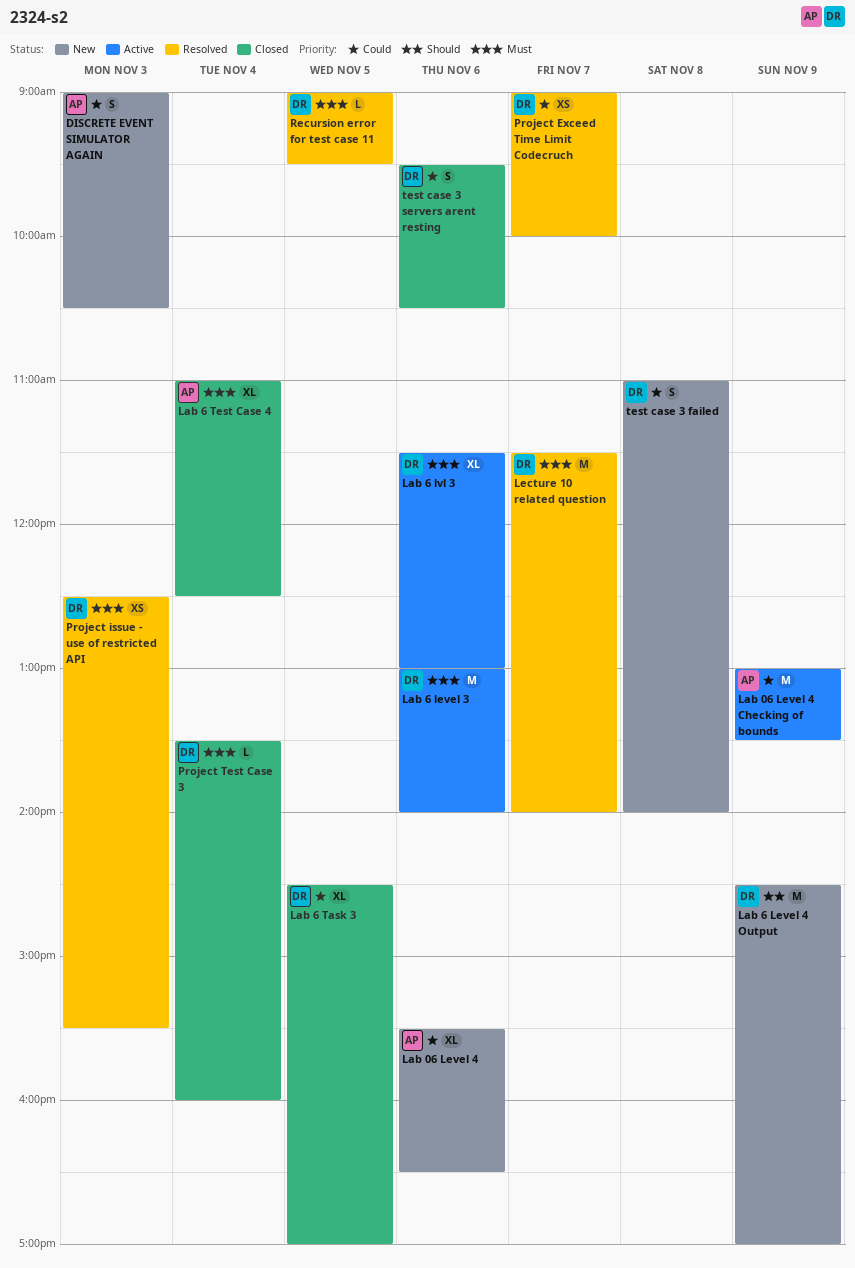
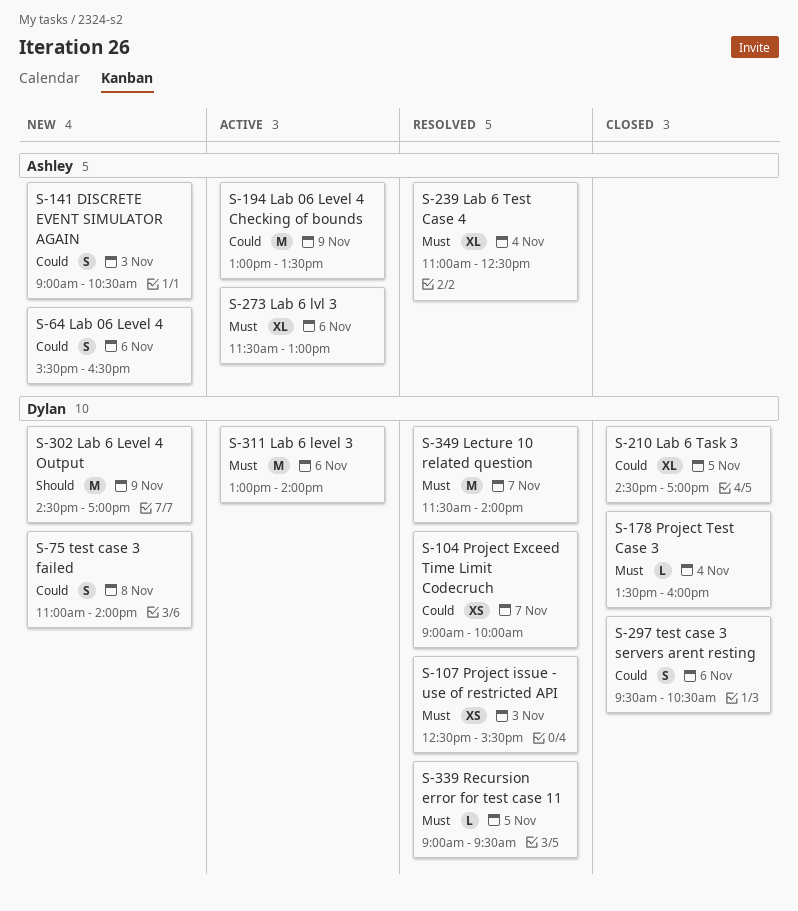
Lab 06 Level 4, estimate: XL -> S
Lab 6 lvl 3, owner: Dylan -> Ashley
Lab 6 Test Case 4, status: Closed -> Resolved

